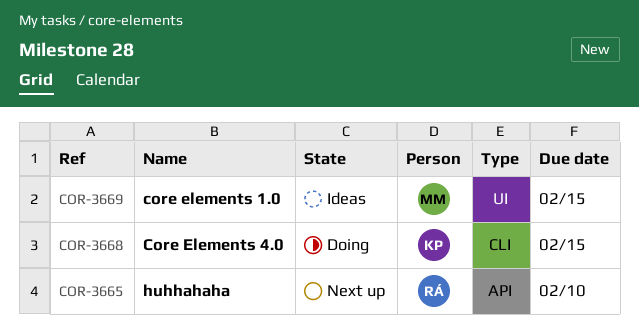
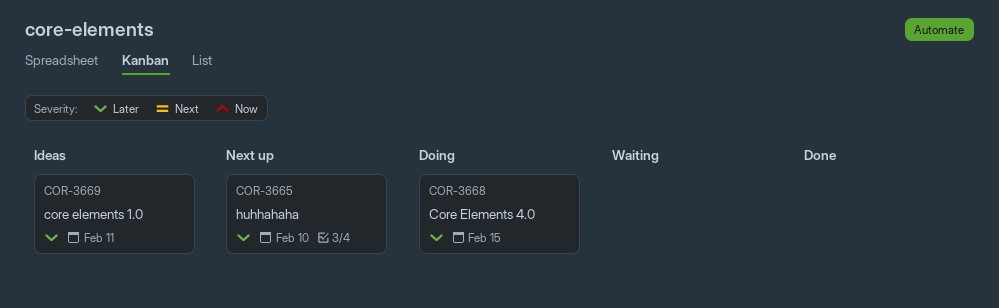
COR-3669, due: Feb 15 -> Feb 11

